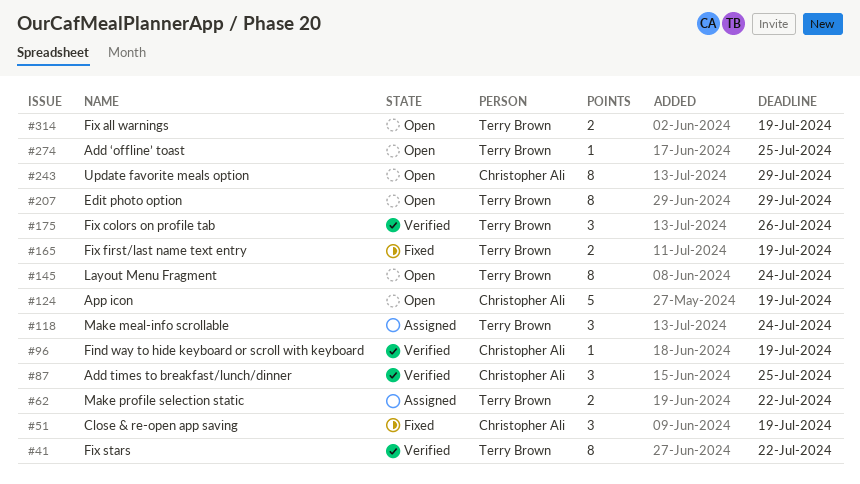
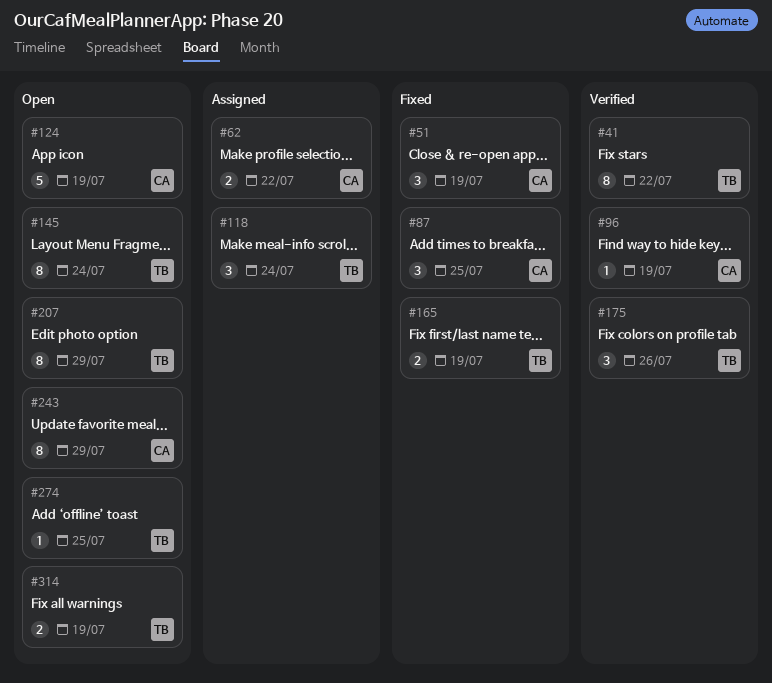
#62, owner: Terry Brown -> Christopher Ali
#87, status: Verified -> Fixed

